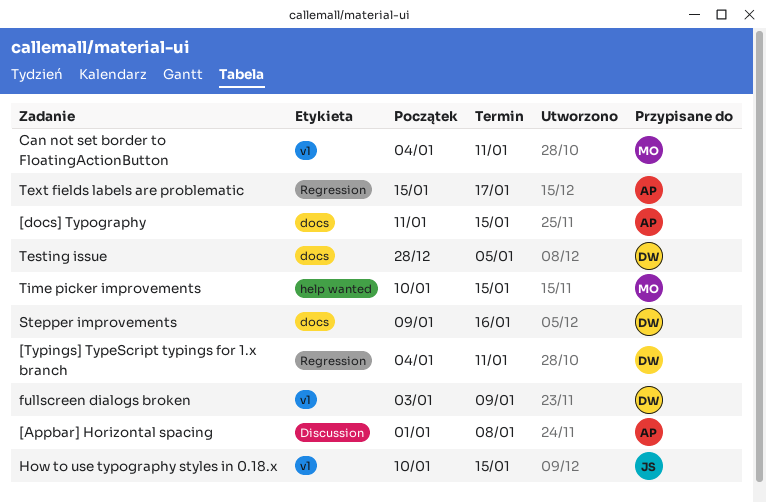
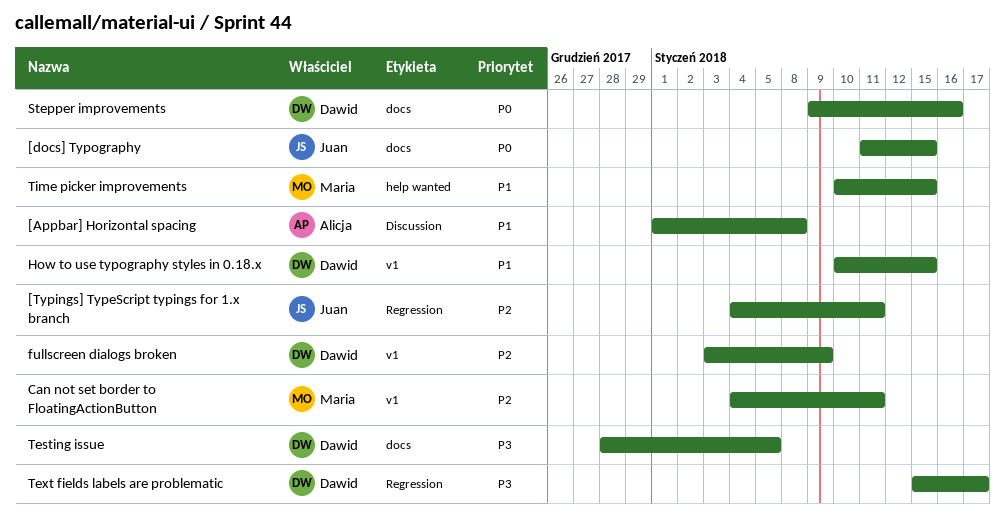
[docs] Typography, owner: Alicja -> Juan
[Typings] TypeScript typings for 1.x branch, owner: Dawid -> Juan
How to use typography styles in 0.18.x, owner: Juan -> Dawid
Text fields labels are problematic, owner: Alicja -> Dawid

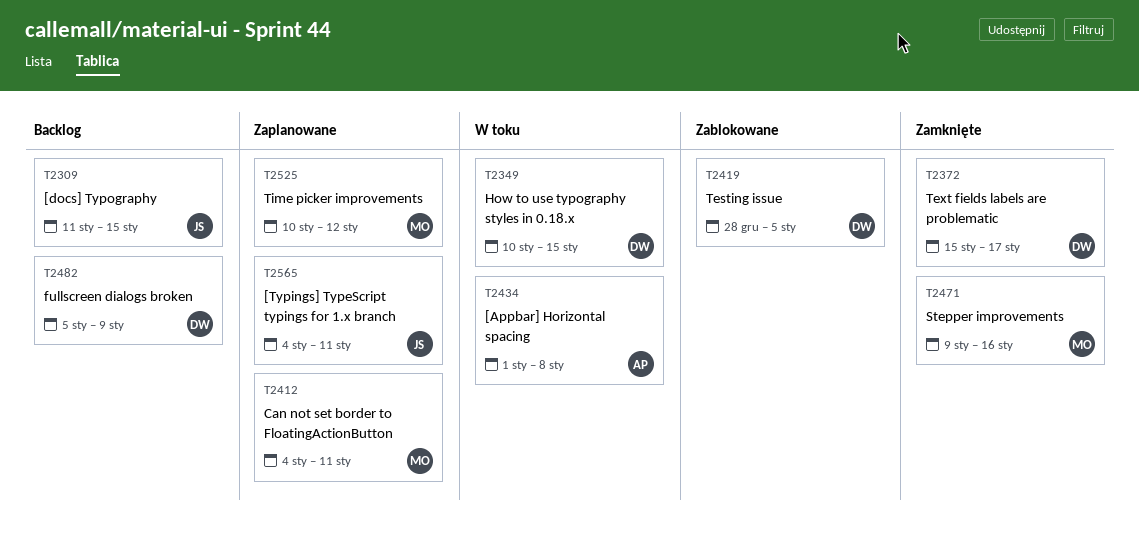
fullscreen dialogs broken, start: Jan 3 -> Jan 5
Stepper improvements, owner: Dawid -> Maria
Time picker improvements, due: Jan 15 -> Jan 12

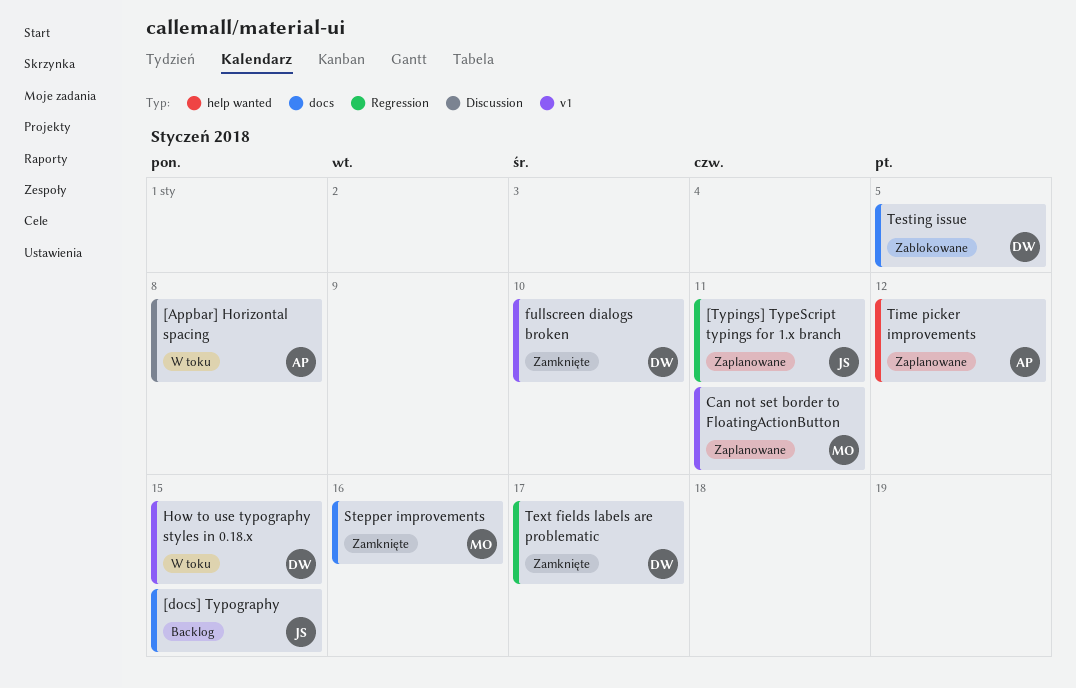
fullscreen dialogs broken, status: Backlog -> Zamknięte
fullscreen dialogs broken, due: Jan 9 -> Jan 10
Time picker improvements, owner: MO -> AP

